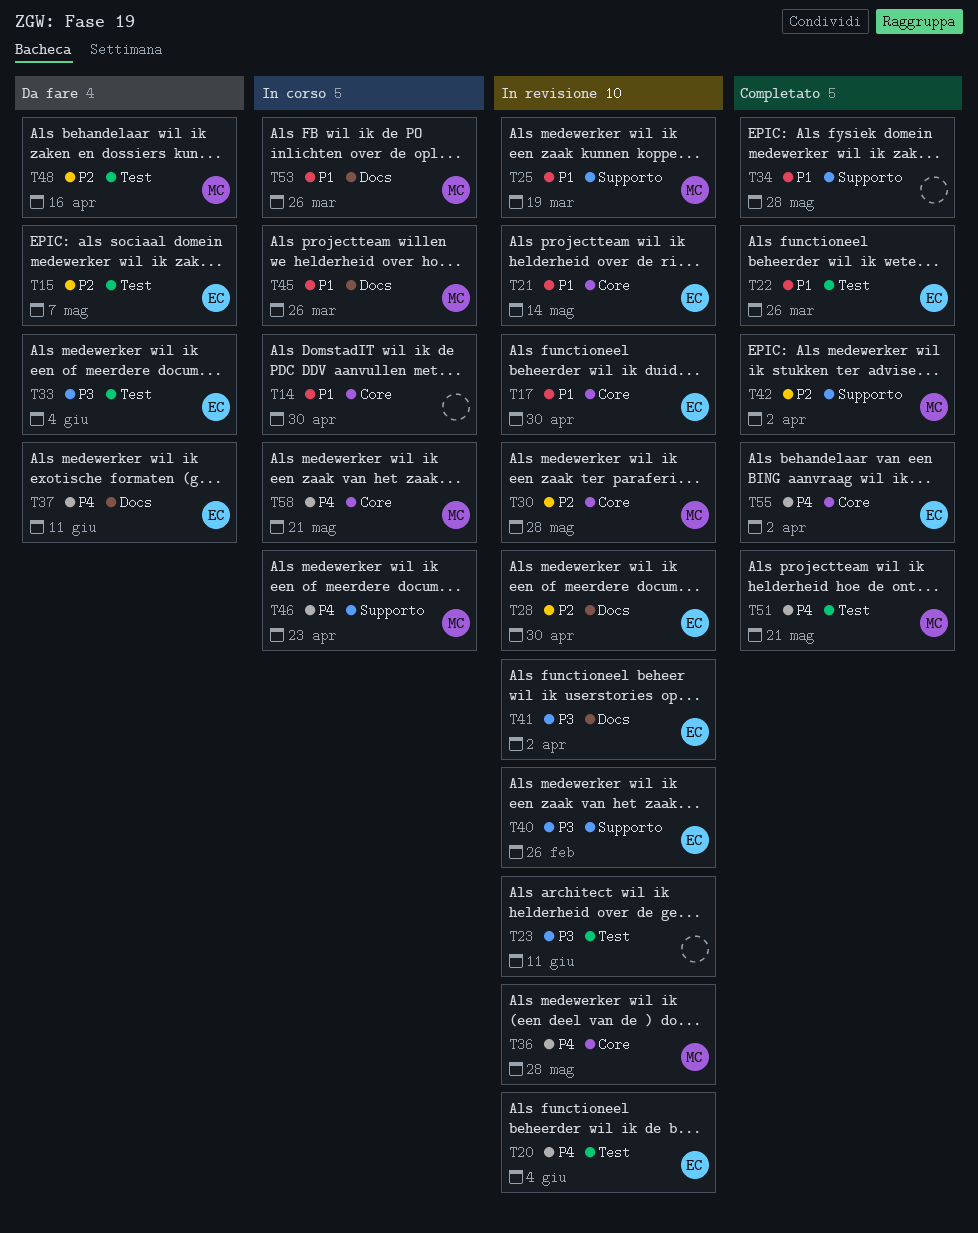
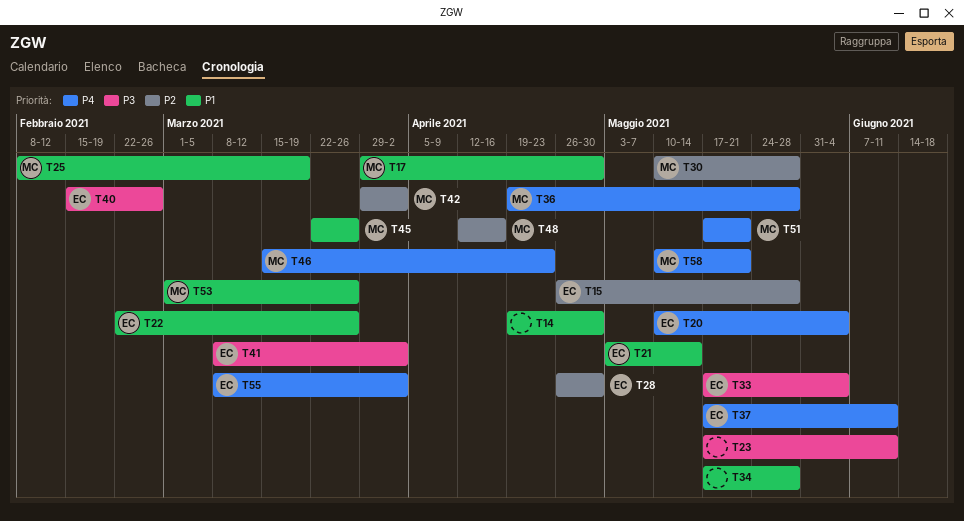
T15, due: May 7 -> May 28
T17, owner: EC -> MC

